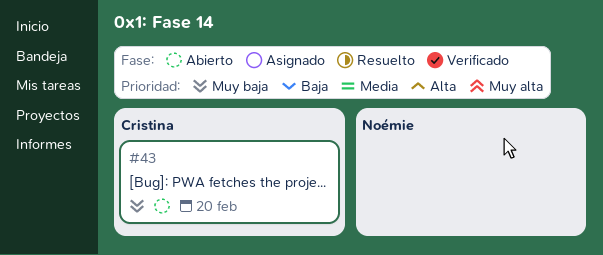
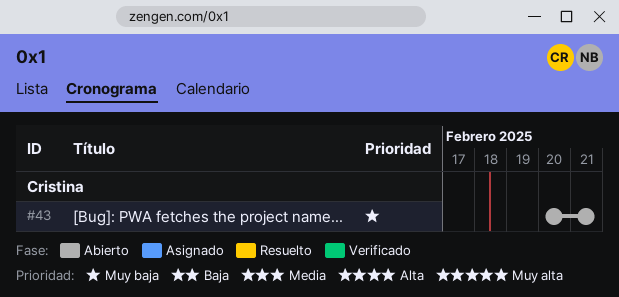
#43, due: Feb 20 -> Feb 21

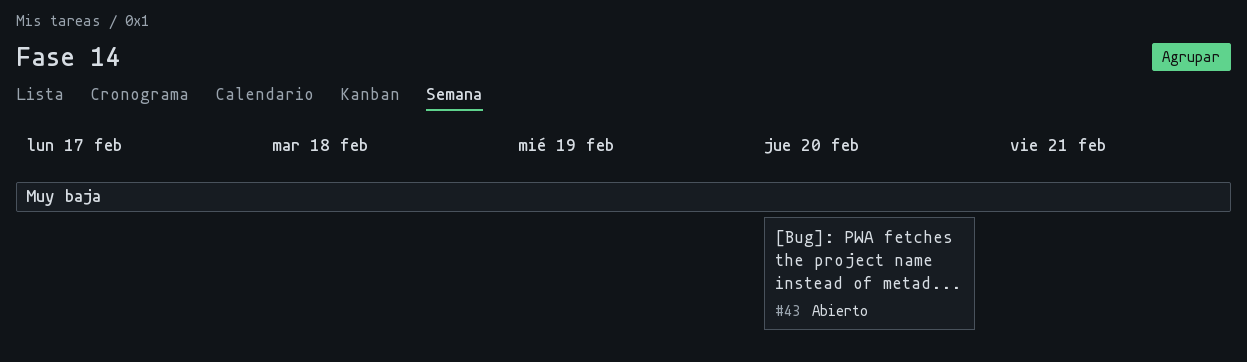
#43, due: Feb 21 -> Feb 20

